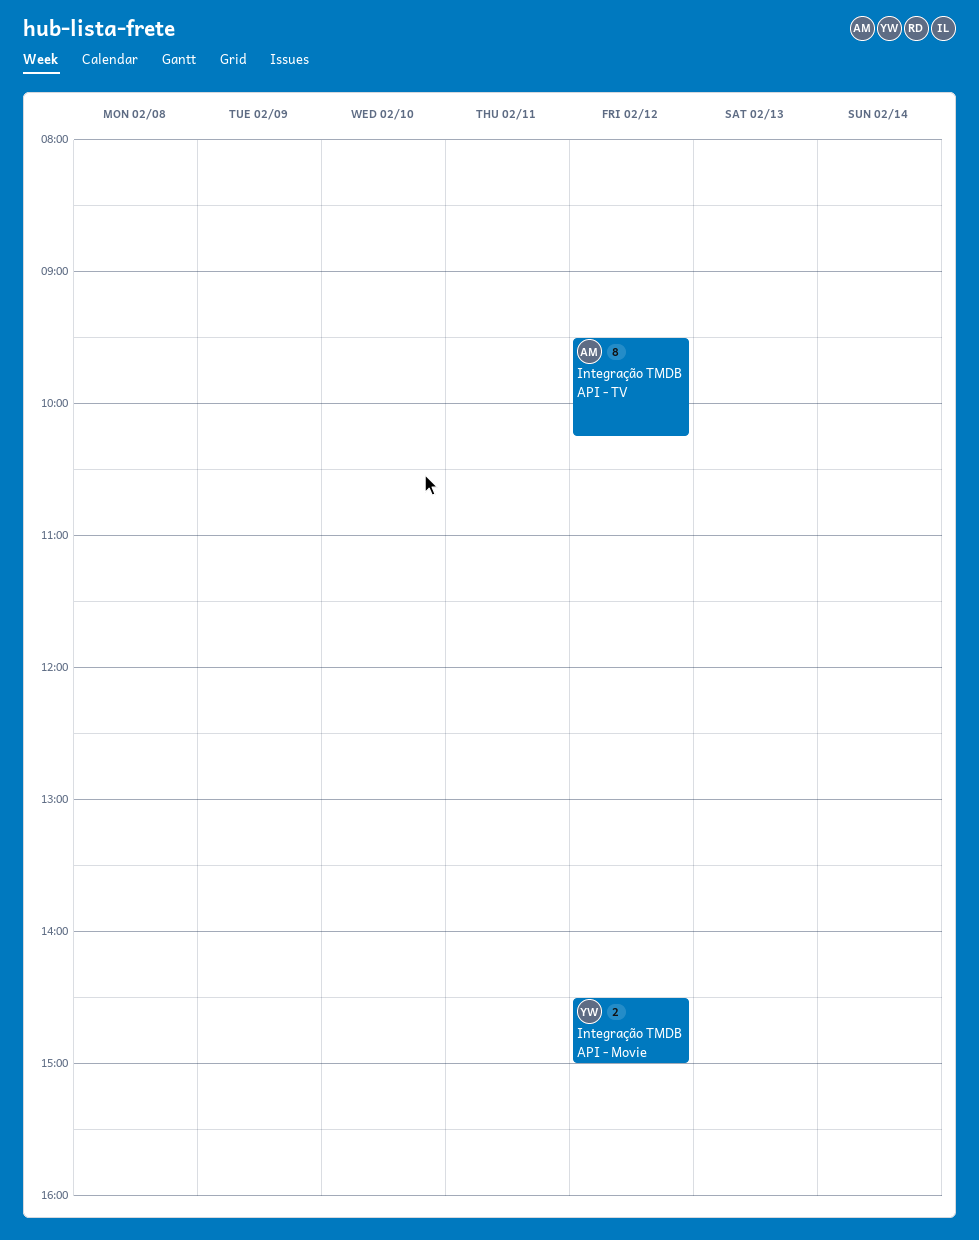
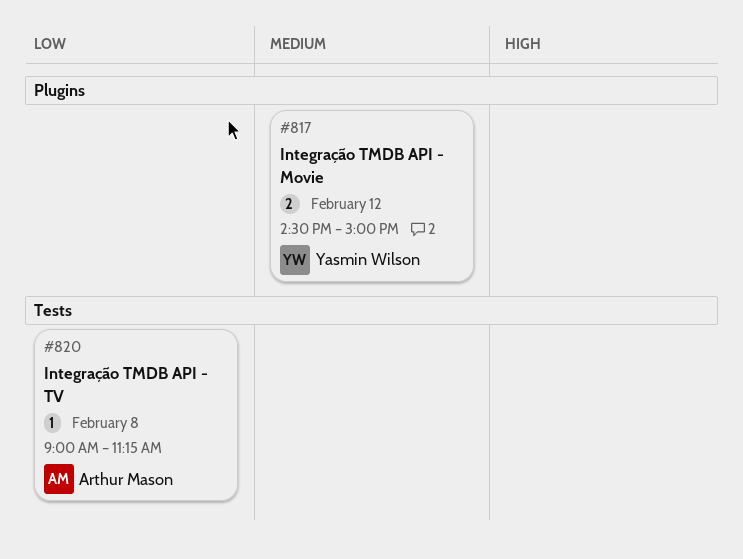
Integração TMDB API - TV, estimate: 8 -> 1
Integração TMDB API - TV, day: Feb 12 -> Feb 8
Integração TMDB API - TV, begins: 09:30 -> 09:00
Integração TMDB API - TV, ends: 10:15 -> 11:15

